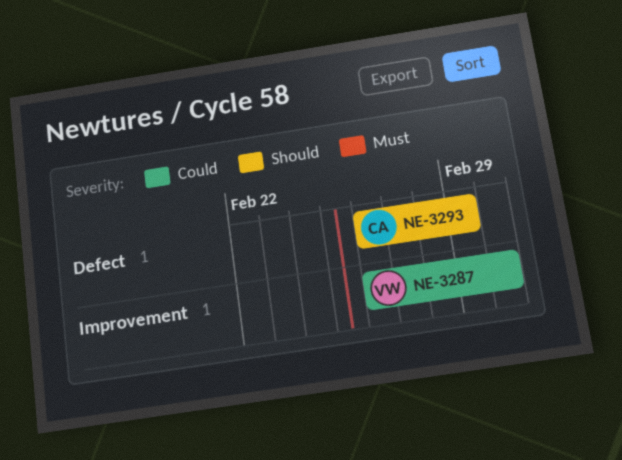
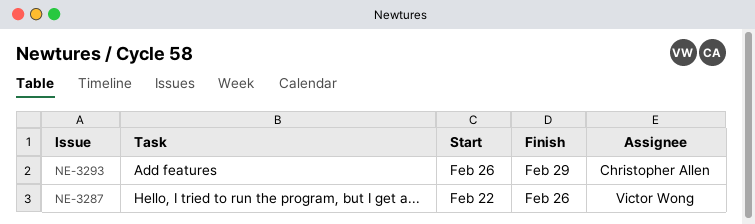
NE-3287, start: Feb 26 -> Feb 22
NE-3287, due: Mar 1 -> Feb 26

